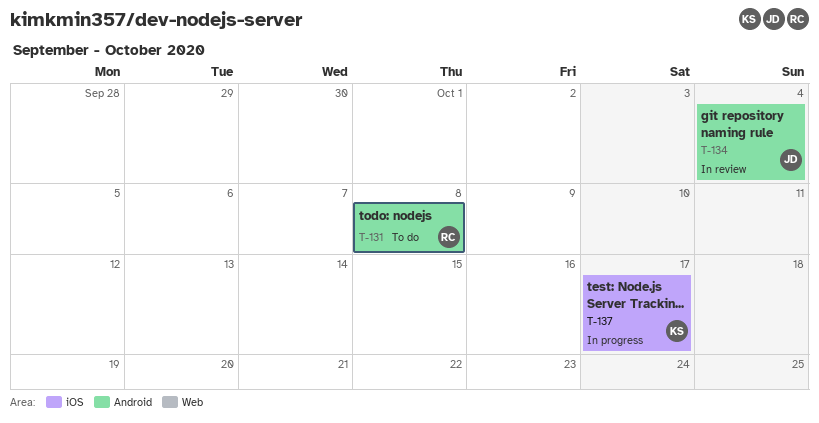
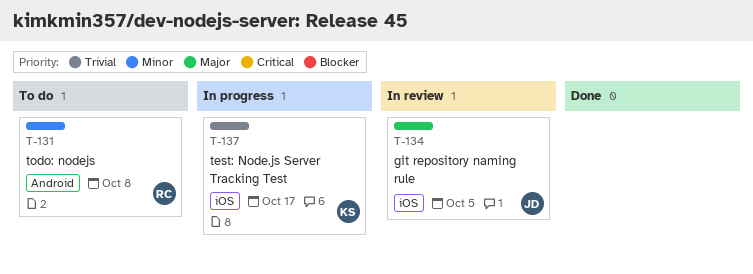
T-134, label: Android -> iOS
T-134, due: Oct 4 -> Oct 5

